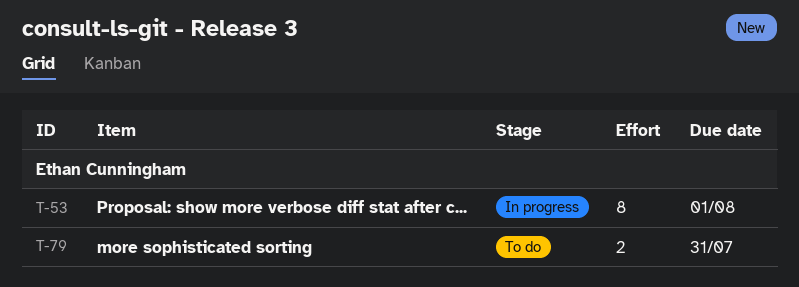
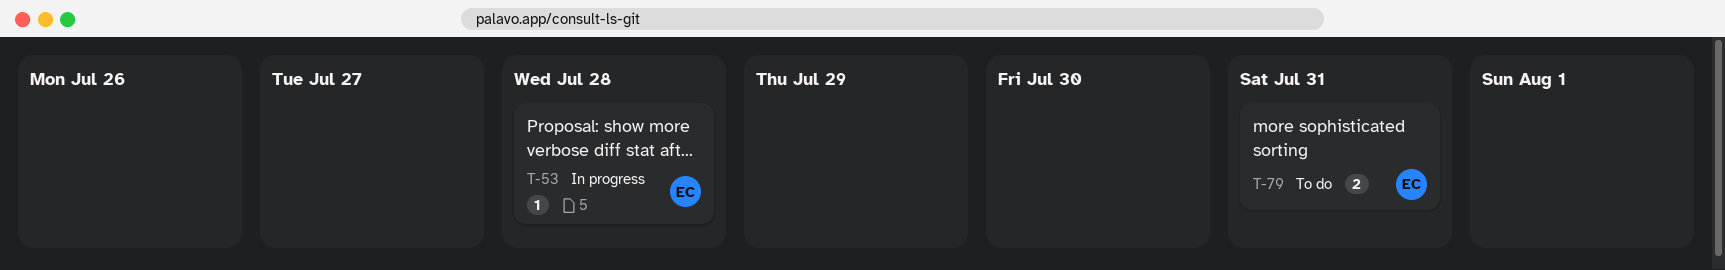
T-53, estimate: 8 -> 1
T-53, due: Aug 1 -> Jul 28

